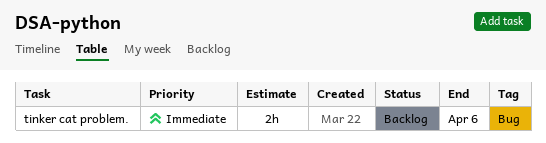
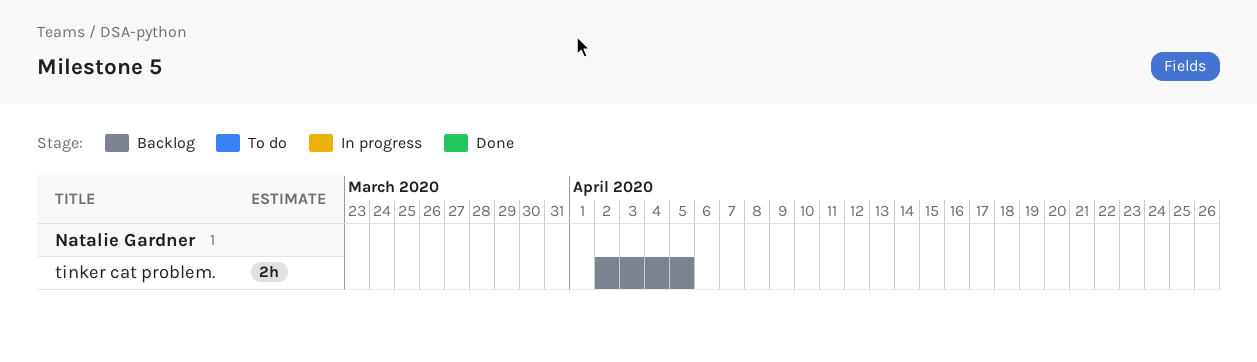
tinker cat problem., due: Apr 6 -> Apr 5

